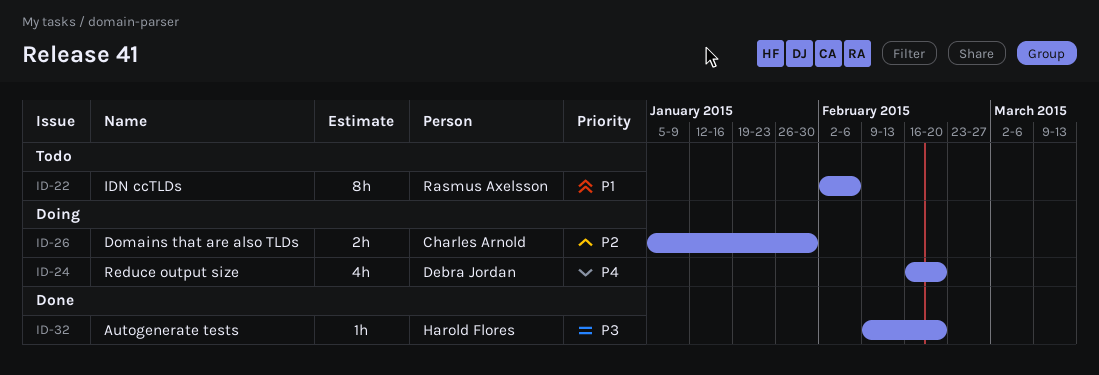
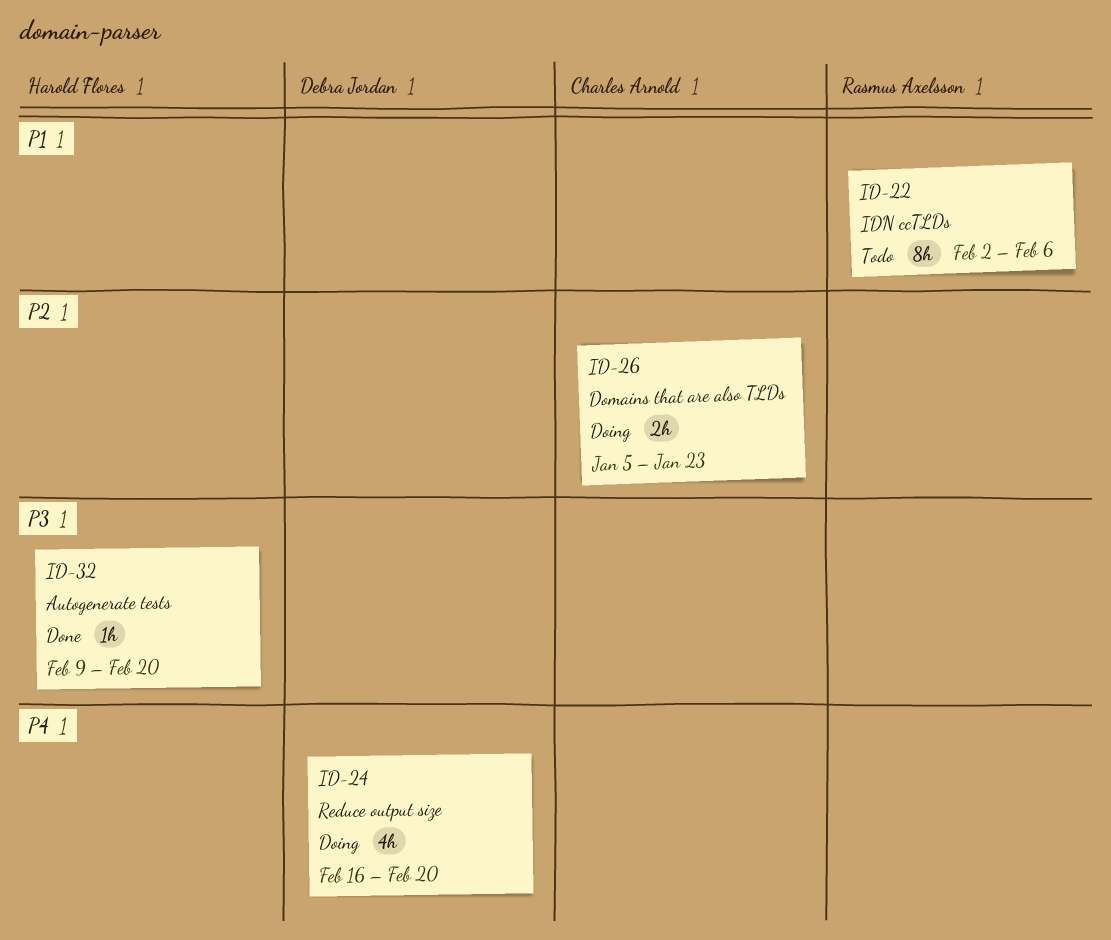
ID-26, due: Jan 30 -> Jan 23

